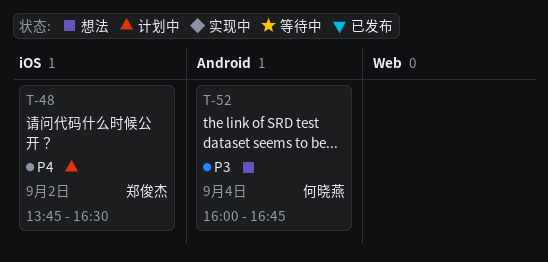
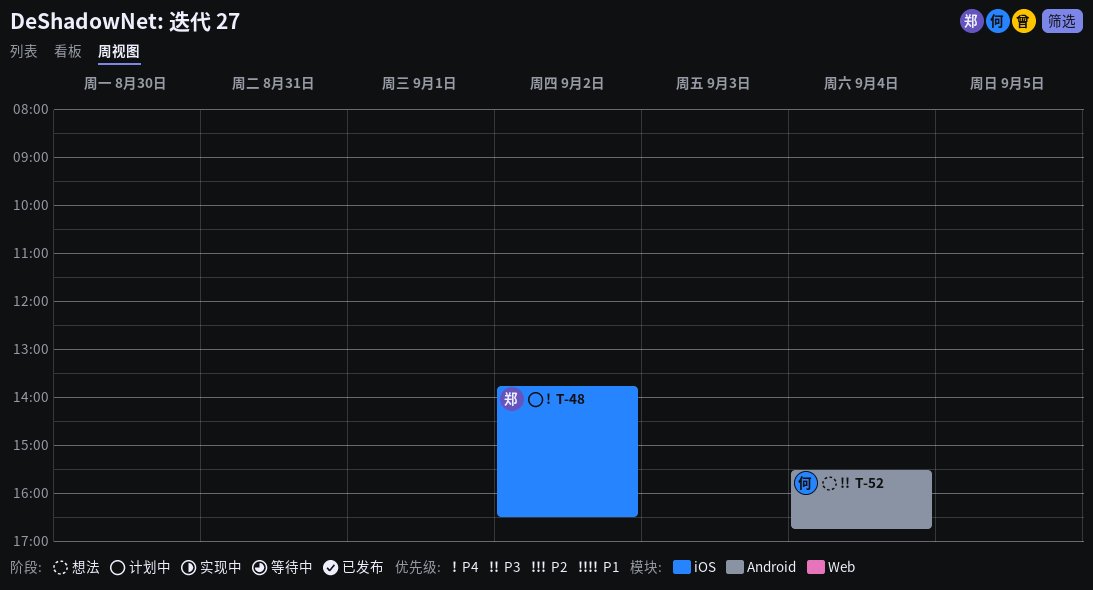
T-52, begins: 16:00 -> 15:30

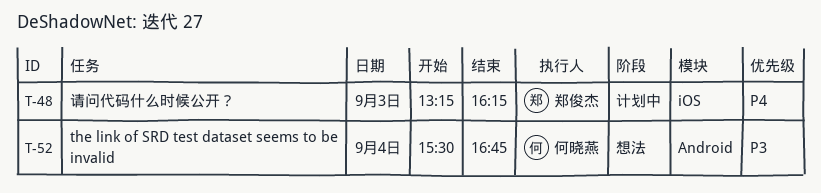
T-48, day: Sep 2 -> Sep 3
T-48, begins: 13:45 -> 13:15
T-48, ends: 16:30 -> 16:15

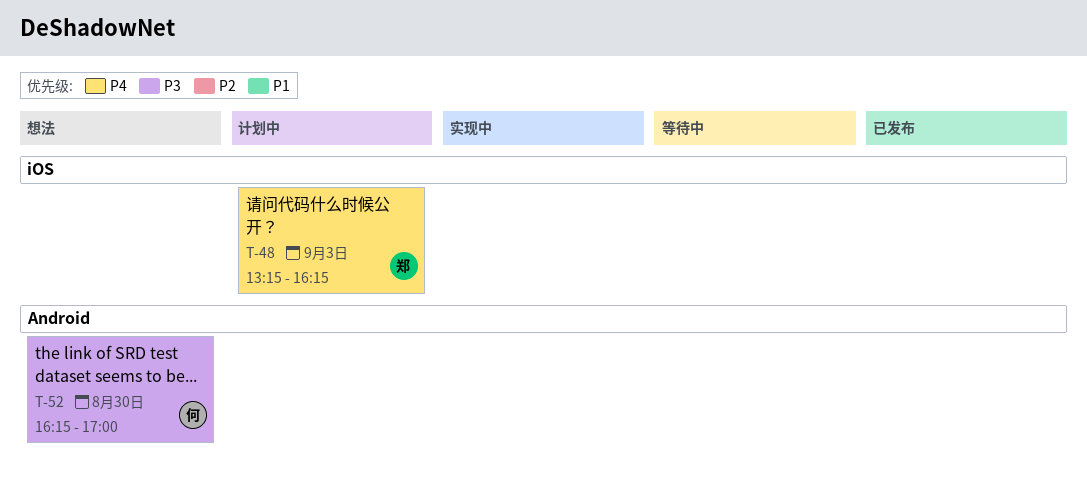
T-52, day: Sep 4 -> Aug 30
T-52, begins: 15:30 -> 16:15
T-52, ends: 16:45 -> 17:00

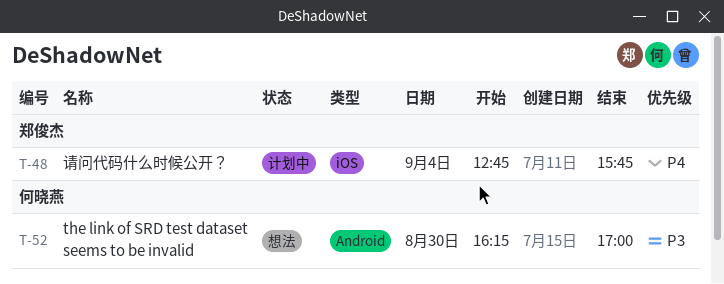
T-48, day: Sep 3 -> Sep 4
T-48, begins: 13:15 -> 12:45
T-48, ends: 16:15 -> 15:45

